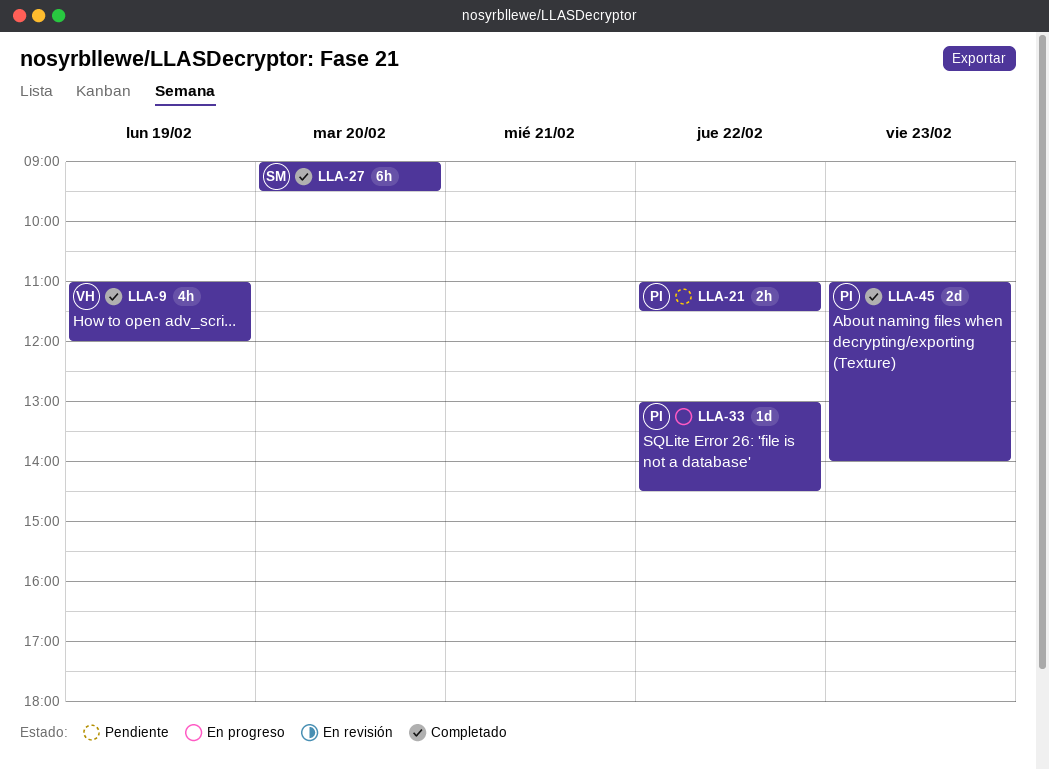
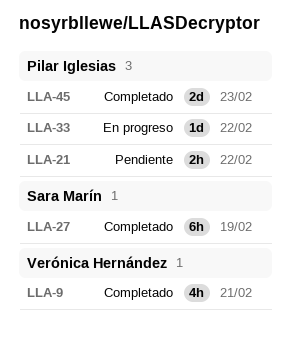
LLA-9, day: Feb 19 -> Feb 21
LLA-27, day: Feb 20 -> Feb 19

